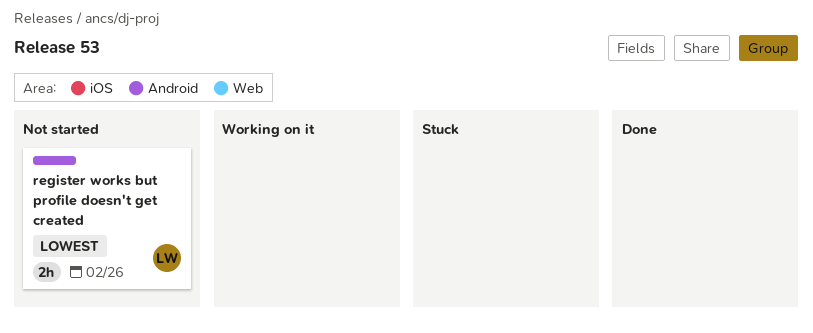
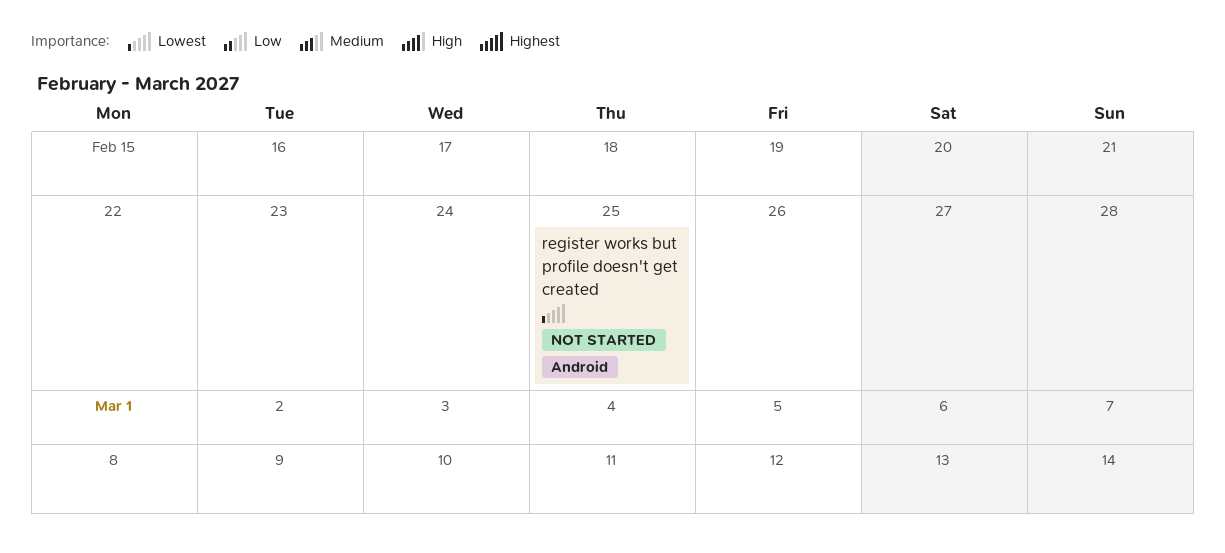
register works but profile doesn't get created, due: Feb 26 -> Feb 25

